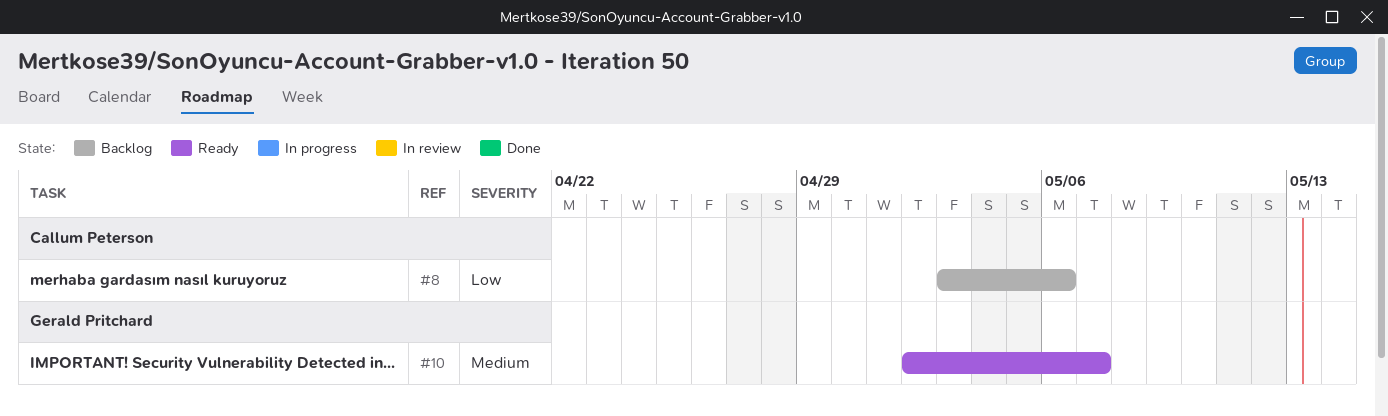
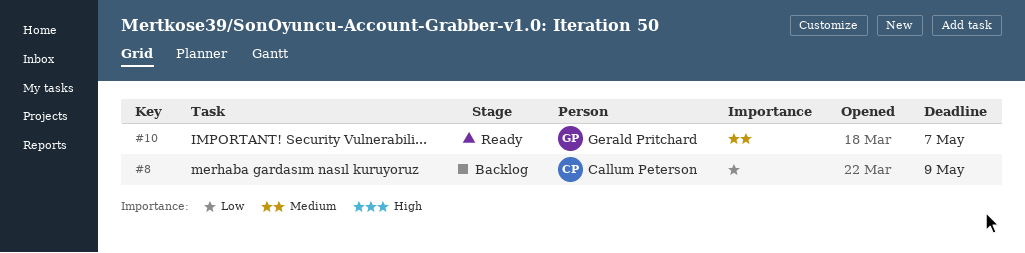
#8, due: May 6 -> May 9

